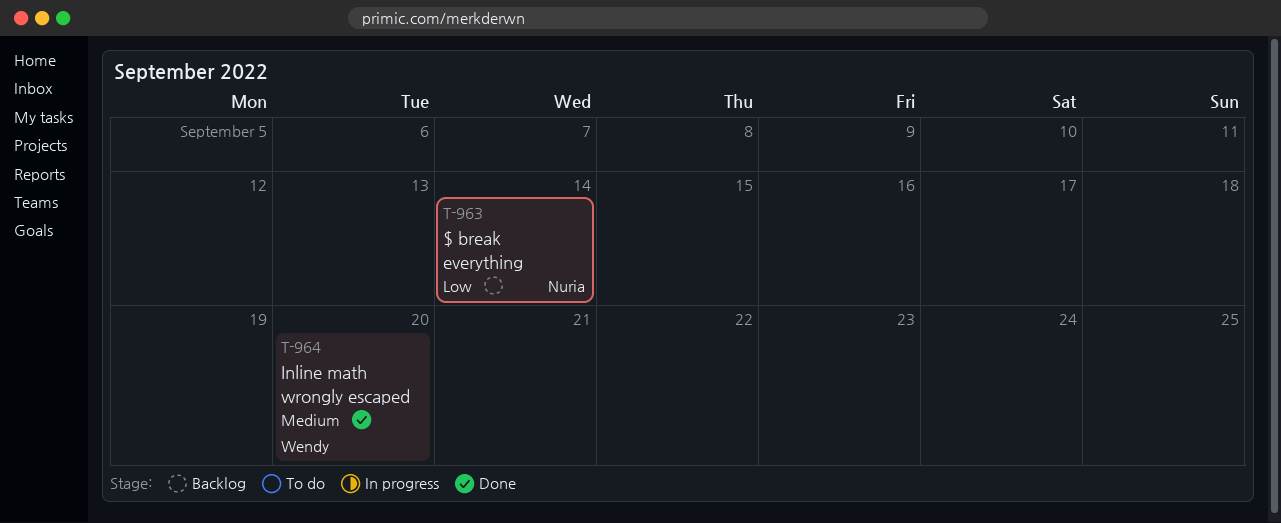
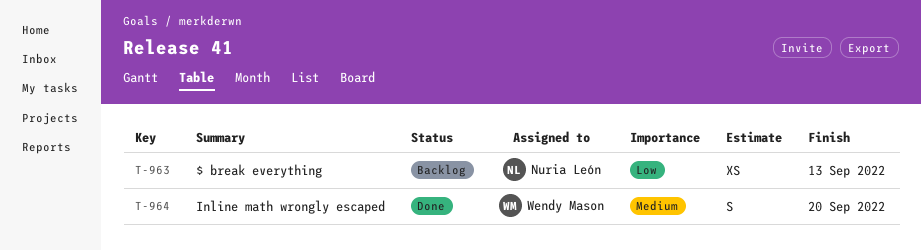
T-963, due: Sep 14 -> Sep 13

